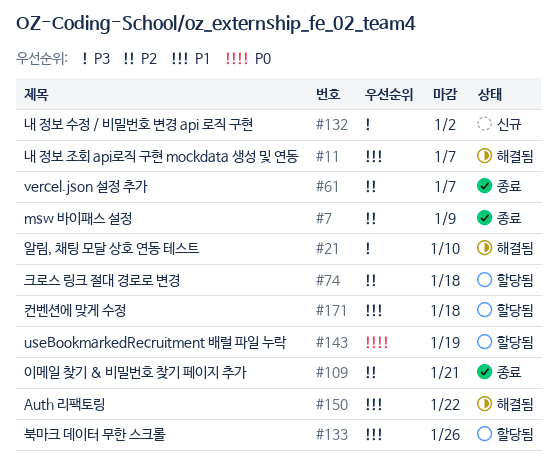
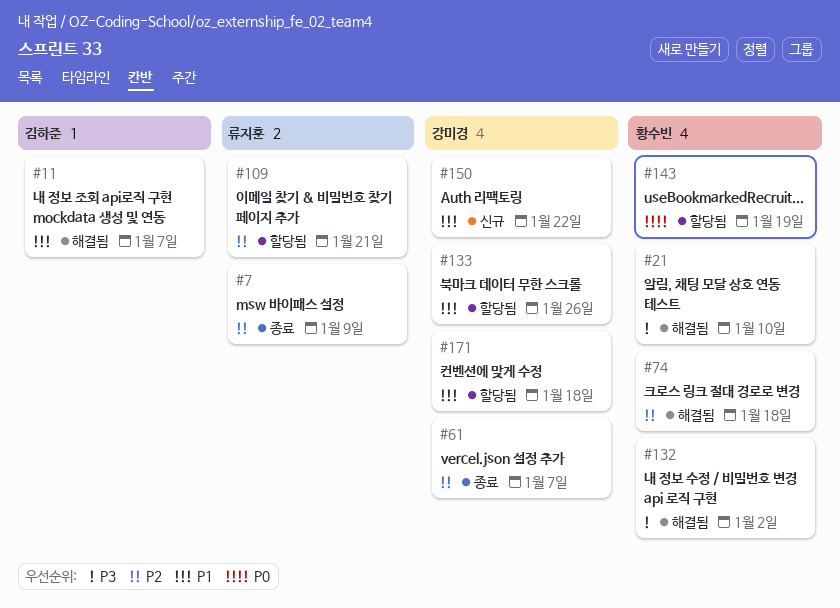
#74, status: 할당됨 -> 해결됨
#109, status: 종료 -> 할당됨
#132, status: 신규 -> 해결됨
#150, status: 해결됨 -> 신규

